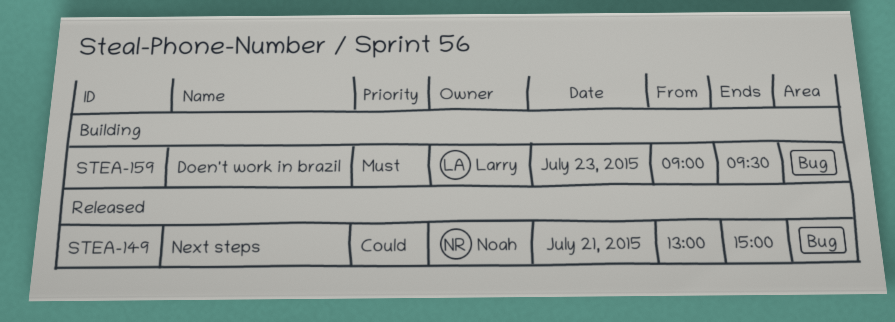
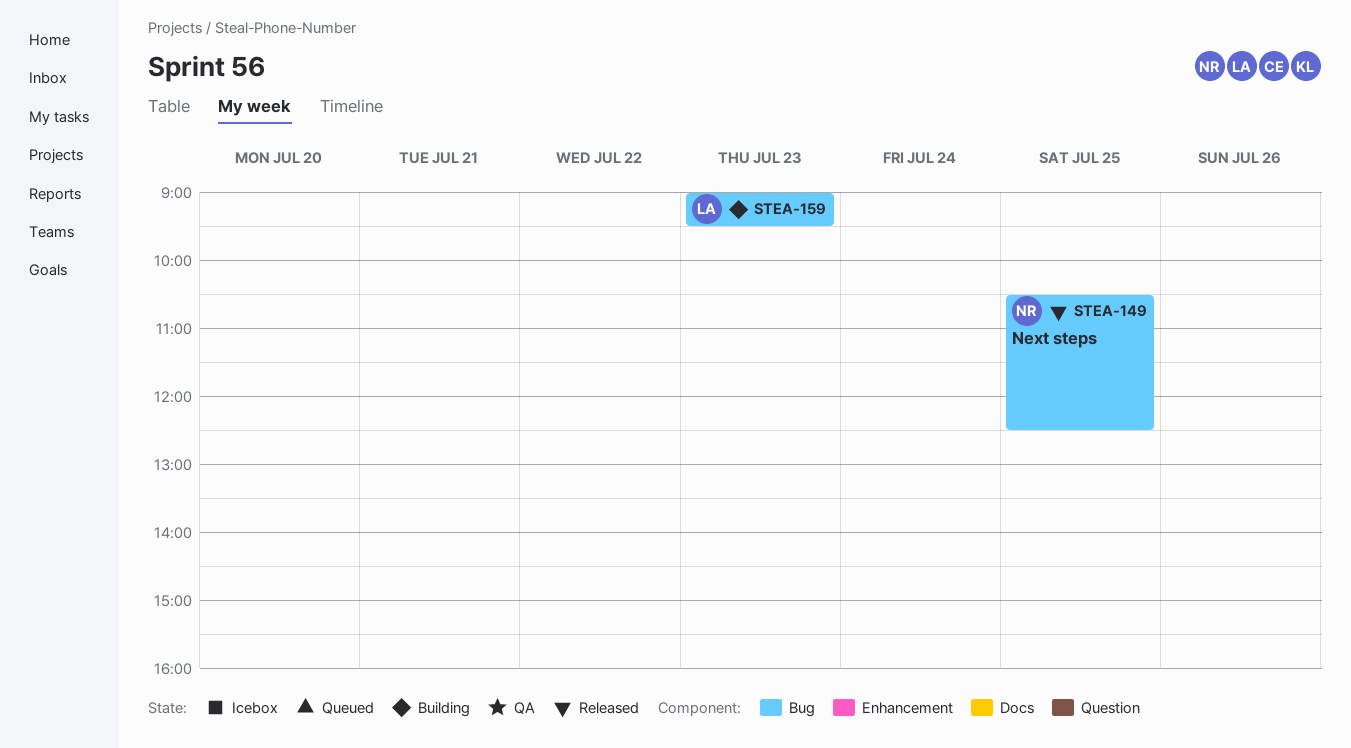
STEA-149, day: Jul 21 -> Jul 25
STEA-149, begins: 13:00 -> 10:30
STEA-149, ends: 15:00 -> 12:30

